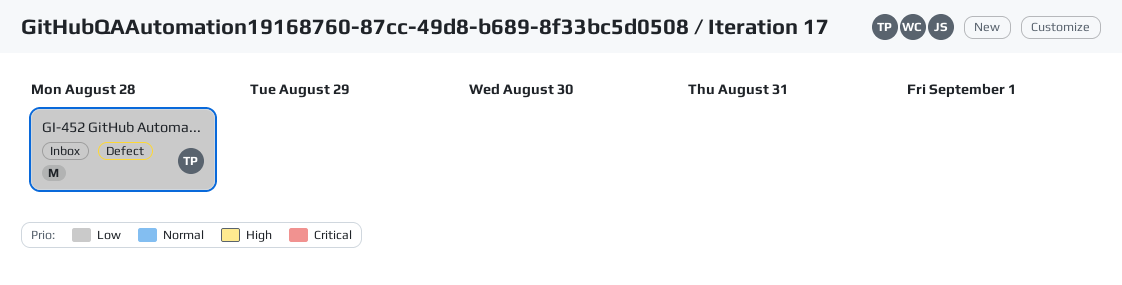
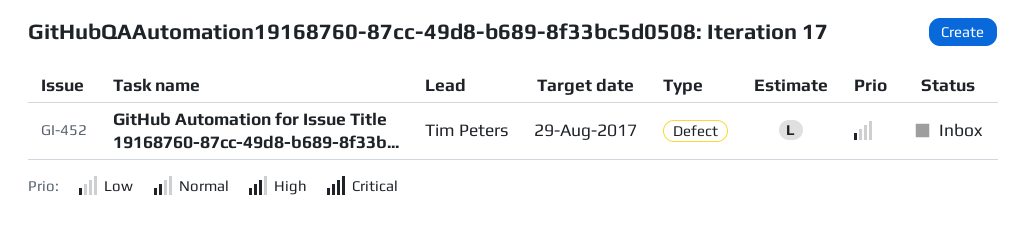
GI-452, estimate: M -> L
GI-452, due: Aug 28 -> Aug 29

